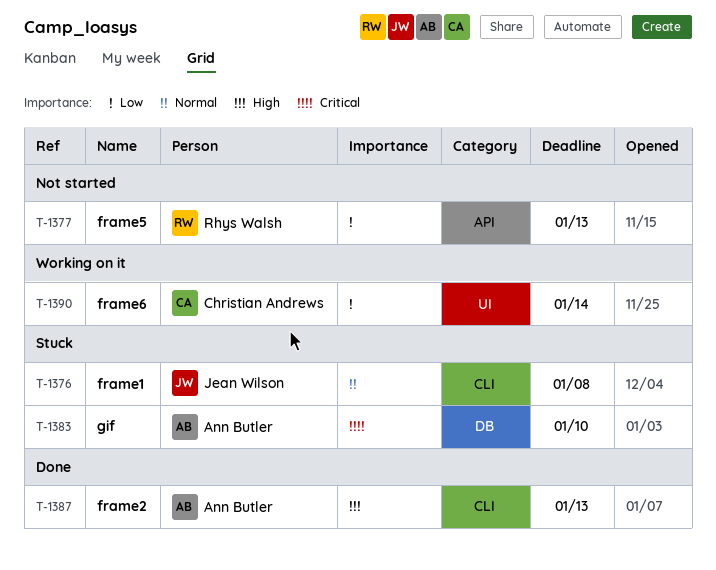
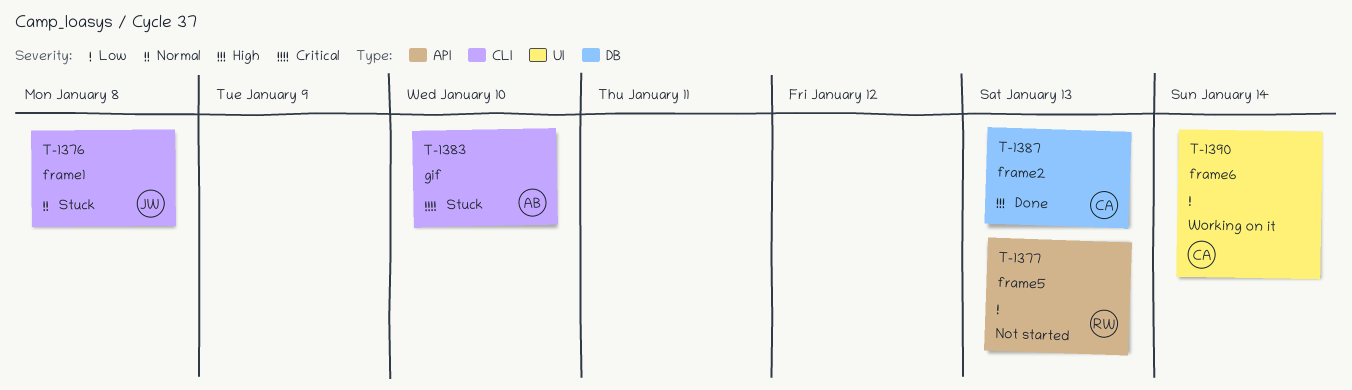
T-1383, label: DB -> CLI
T-1387, owner: Ann Butler -> Christian Andrews
T-1387, label: CLI -> DB

